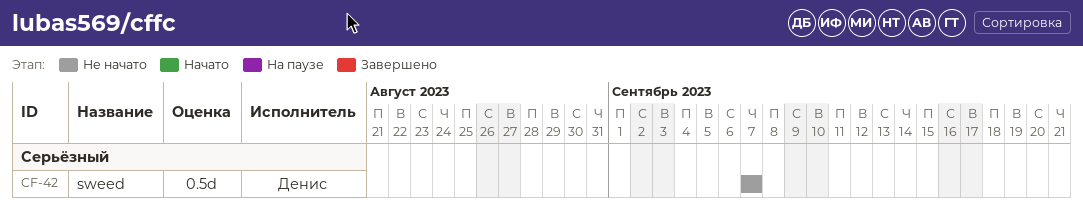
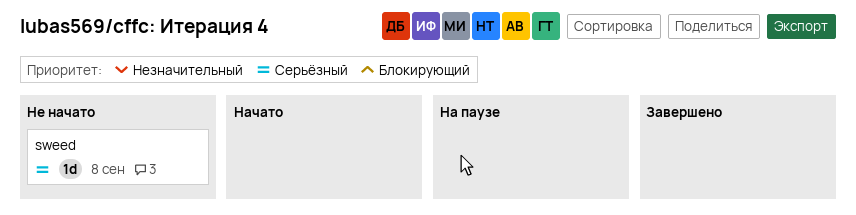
sweed, estimate: 0.5d -> 1d
sweed, due: Sep 7 -> Sep 8

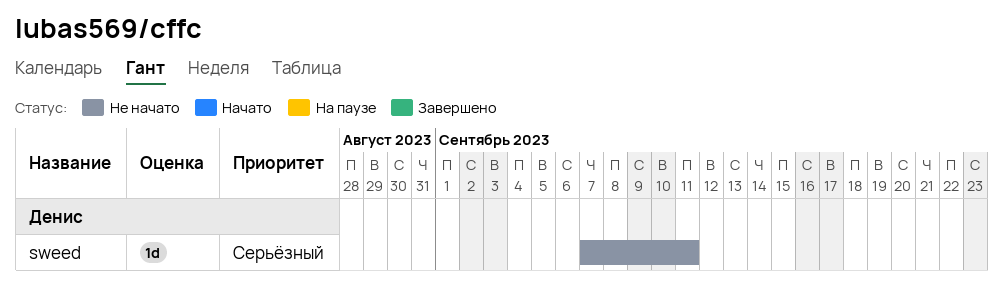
sweed, due: Sep 8 -> Sep 11

